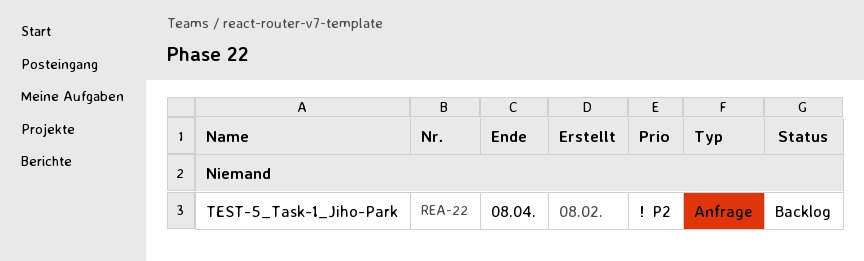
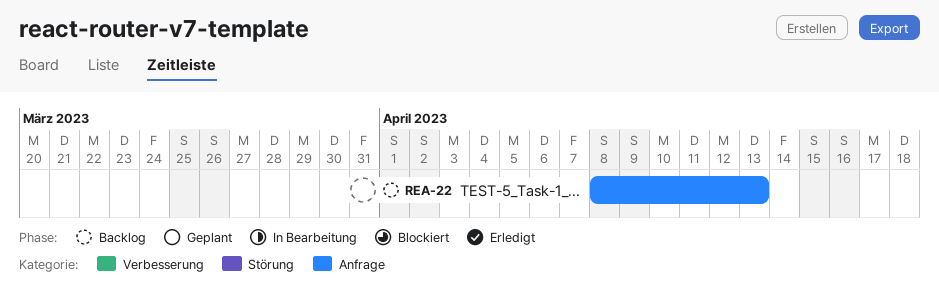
REA-22, due: Apr 8 -> Apr 13

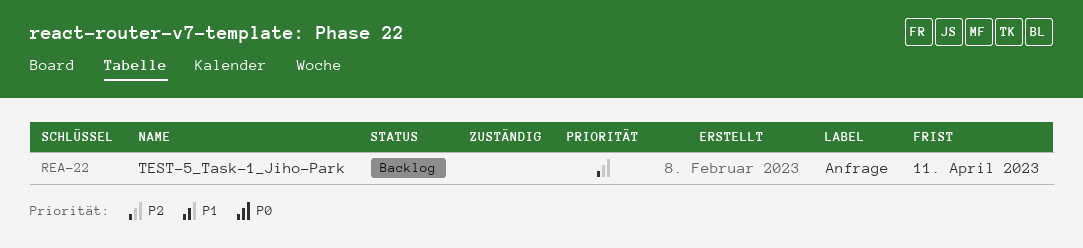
REA-22, due: Apr 13 -> Apr 11

